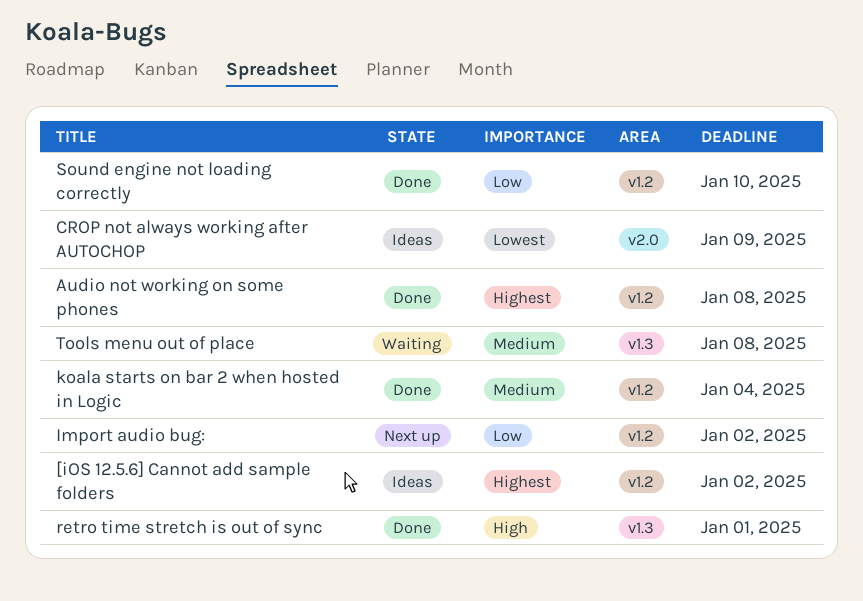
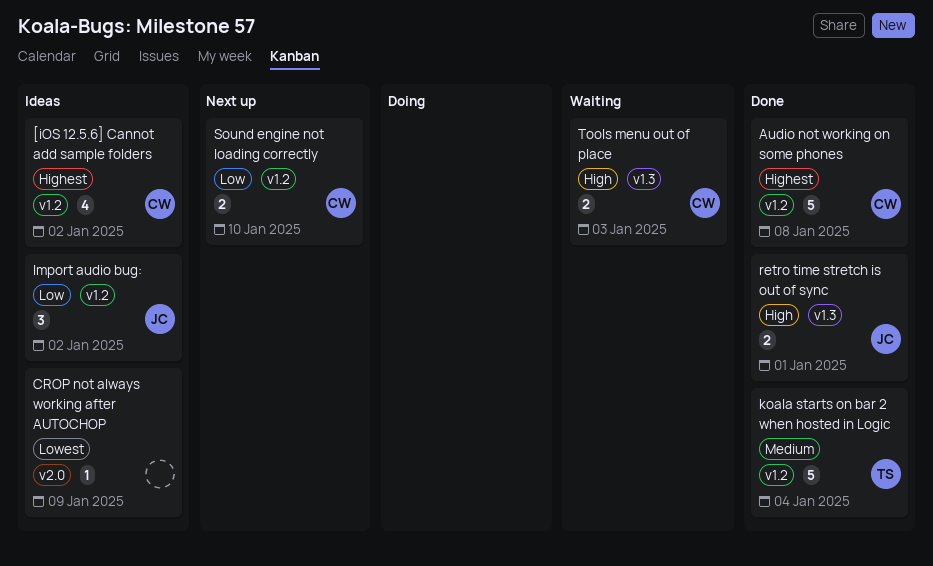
Import audio bug:, status: Next up -> Ideas
Sound engine not loading correctly, status: Done -> Next up
Tools menu out of place, priority: Medium -> High
Tools menu out of place, due: Jan 8 -> Jan 3

